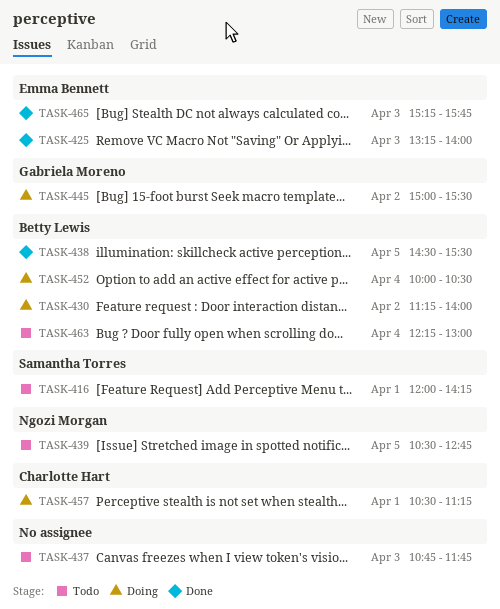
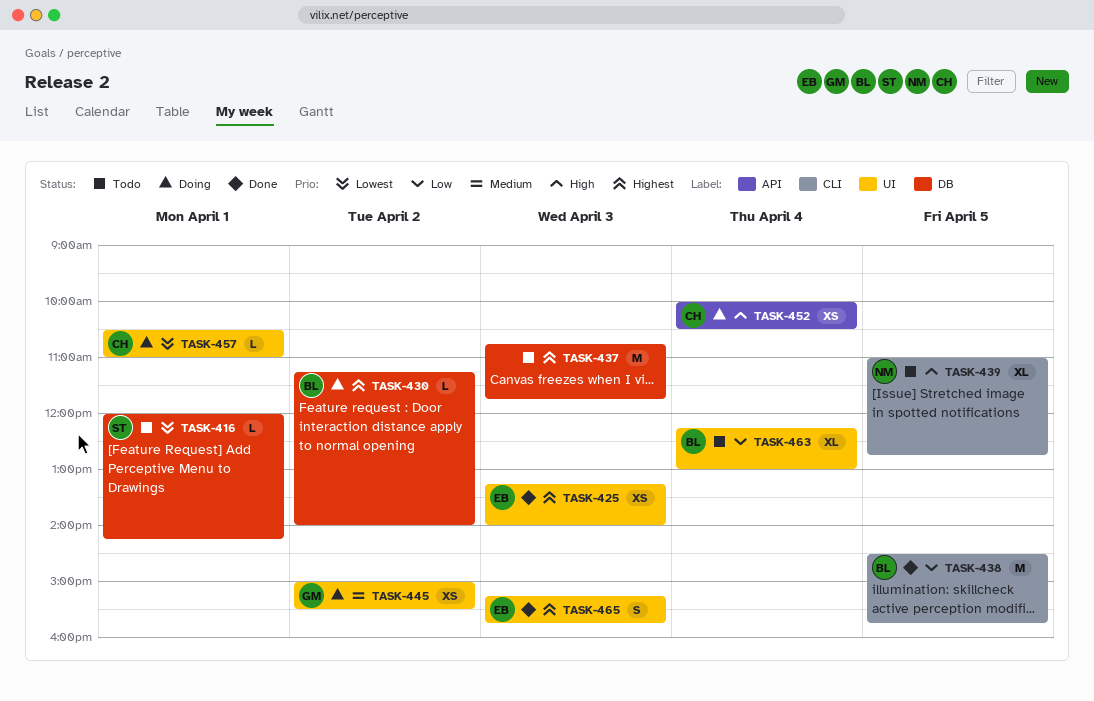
TASK-438, ends: 15:30 -> 15:45
TASK-439, begins: 10:30 -> 11:00
TASK-452, owner: Betty Lewis -> Charlotte Hart
TASK-457, ends: 11:15 -> 11:00

